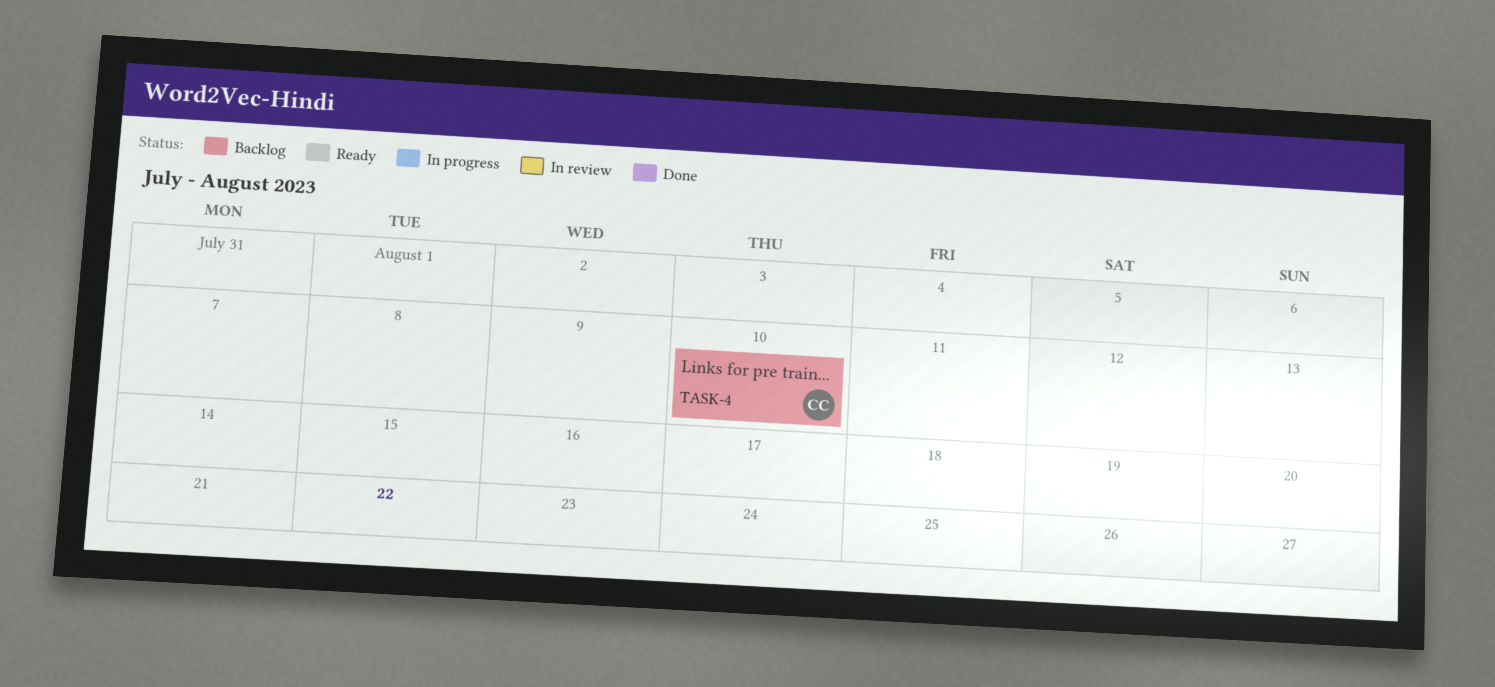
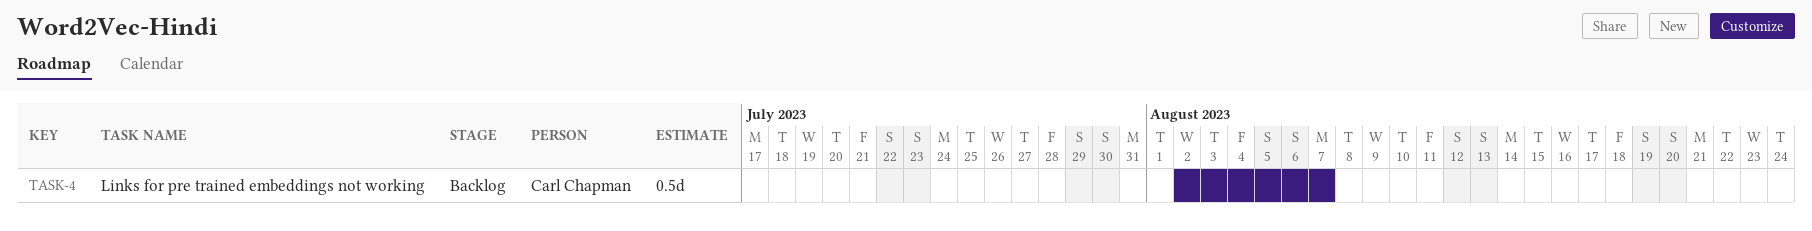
TASK-4, due: Aug 10 -> Aug 7

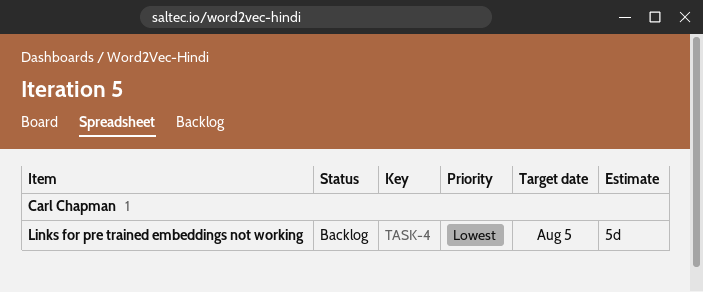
TASK-4, estimate: 0.5d -> 5d
TASK-4, due: Aug 7 -> Aug 5

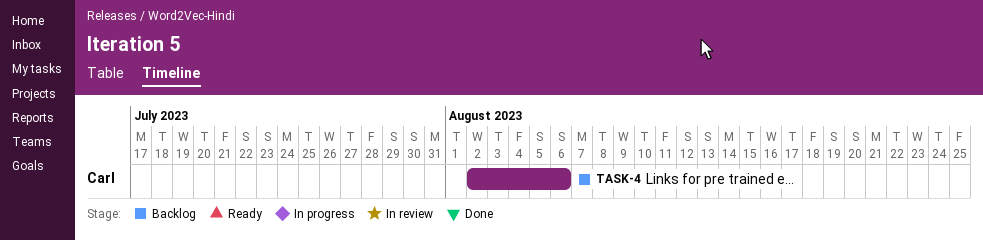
TASK-4, due: Aug 5 -> Aug 6

